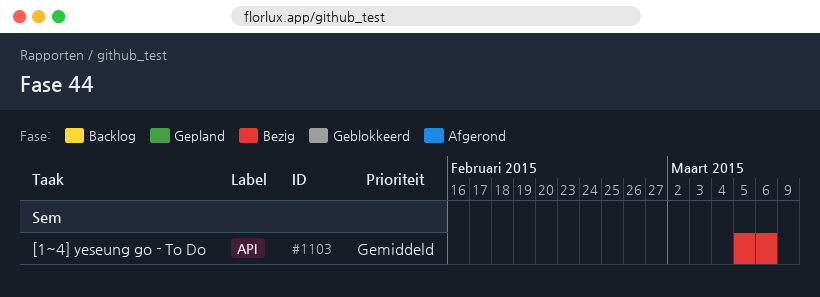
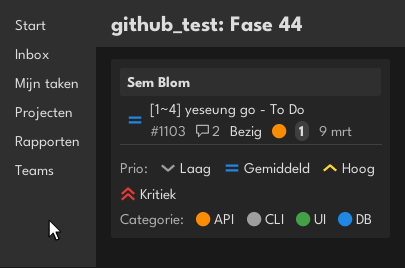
#1103, due: Mar 6 -> Mar 9

